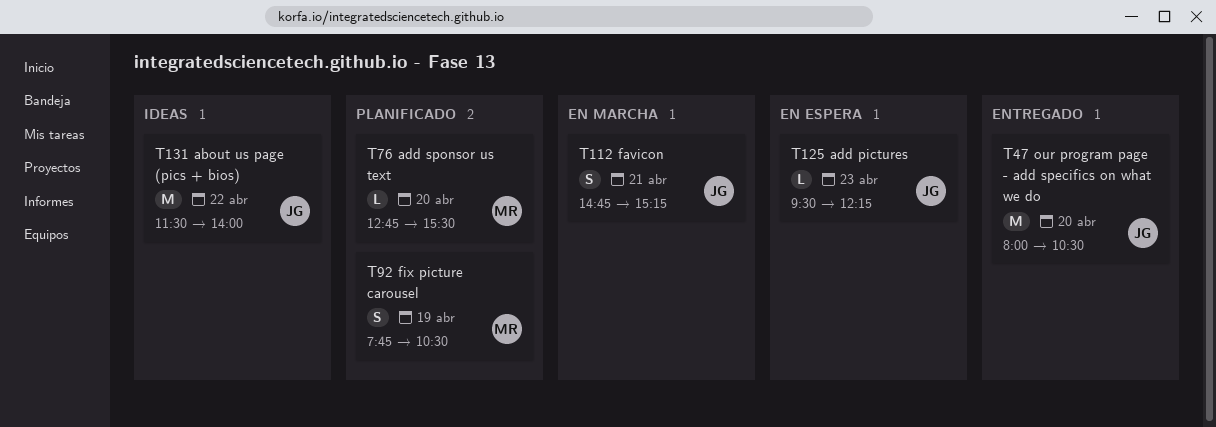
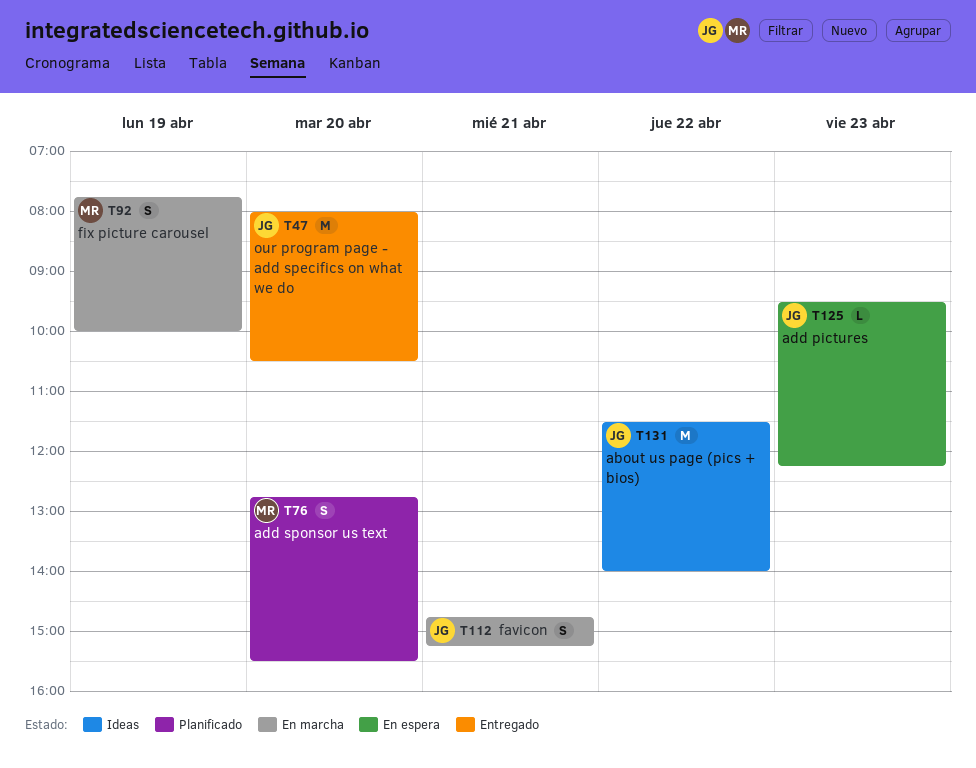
T76, estimate: L -> S
T92, status: Planificado -> En marcha
T92, ends: 10:30 -> 10:00

